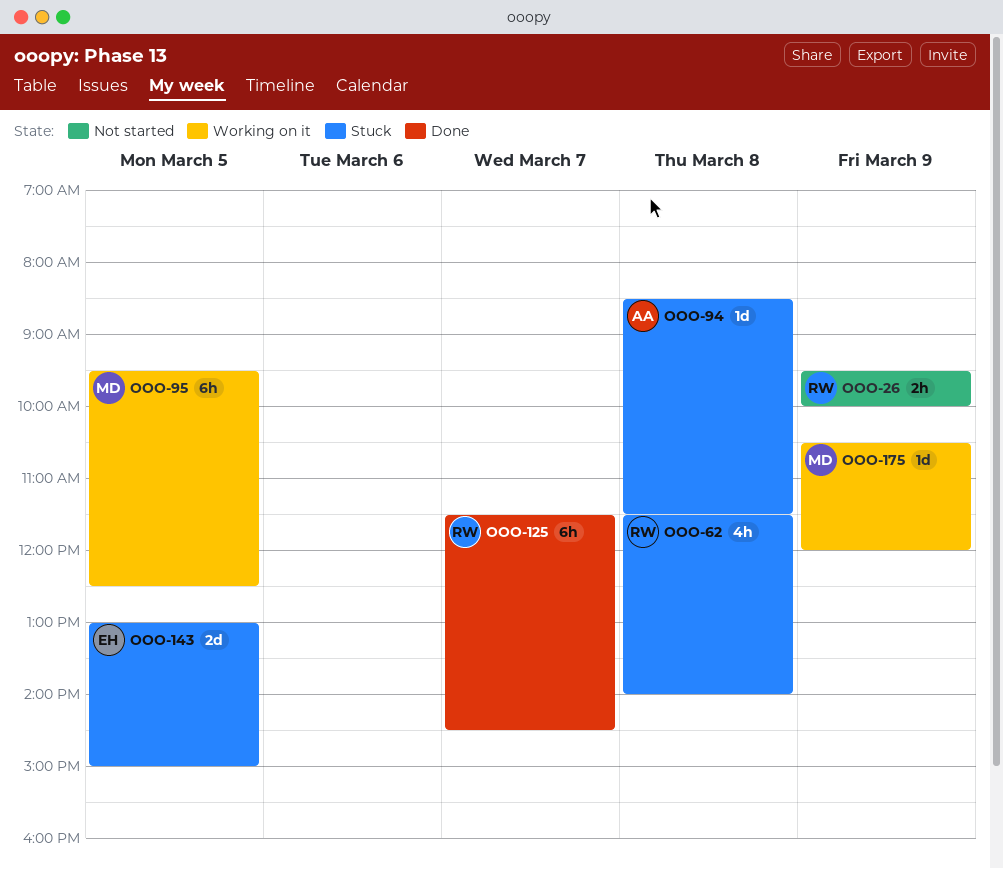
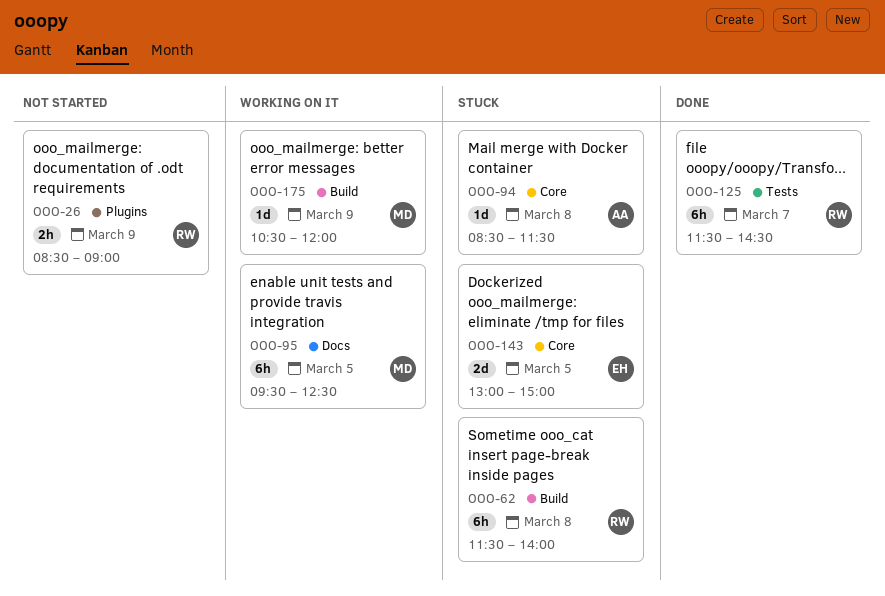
OOO-26, begins: 09:30 -> 08:30
OOO-26, ends: 10:00 -> 09:00
OOO-62, estimate: 4h -> 6h

